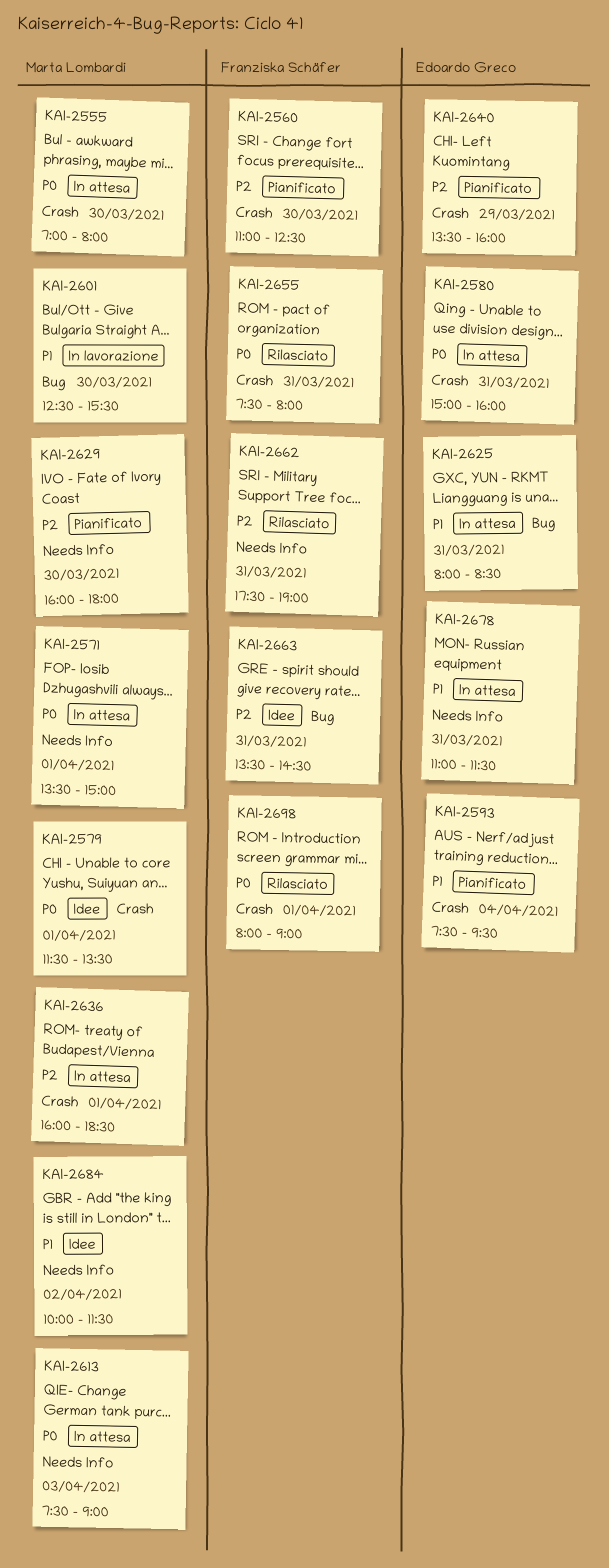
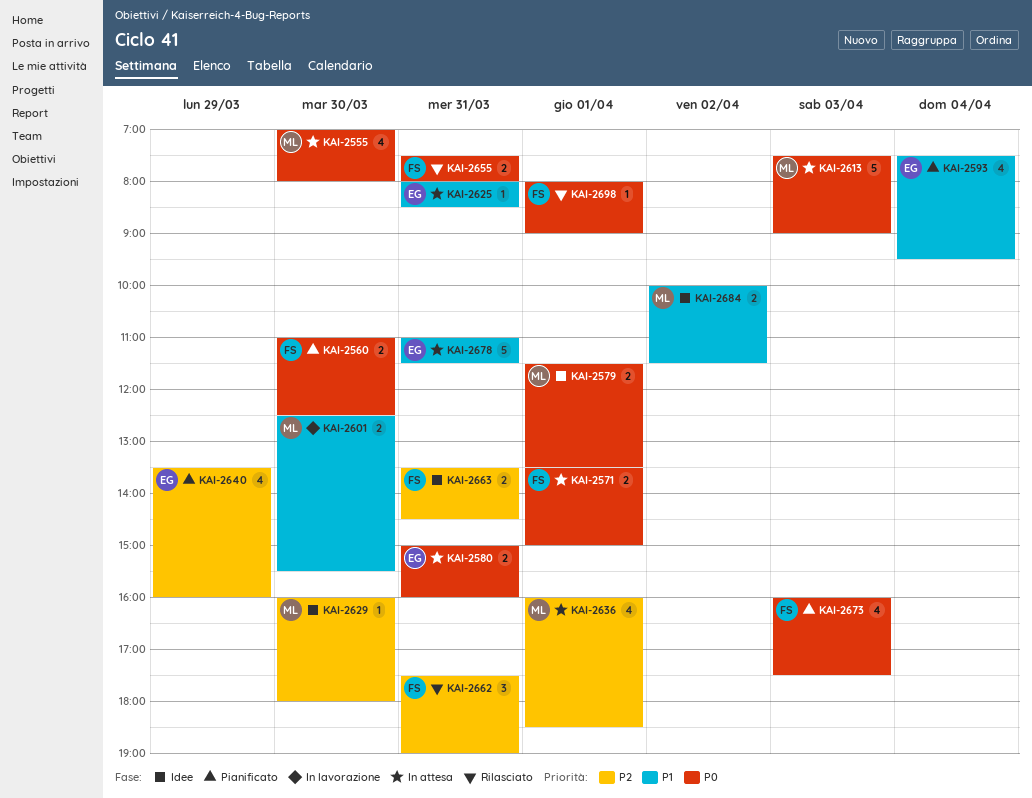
KAI-2560, priority: P2 -> P0
KAI-2571, owner: Marta Lombardi -> Franziska Schäfer
KAI-2629, status: Pianificato -> Idee
KAI-2673: none -> present

